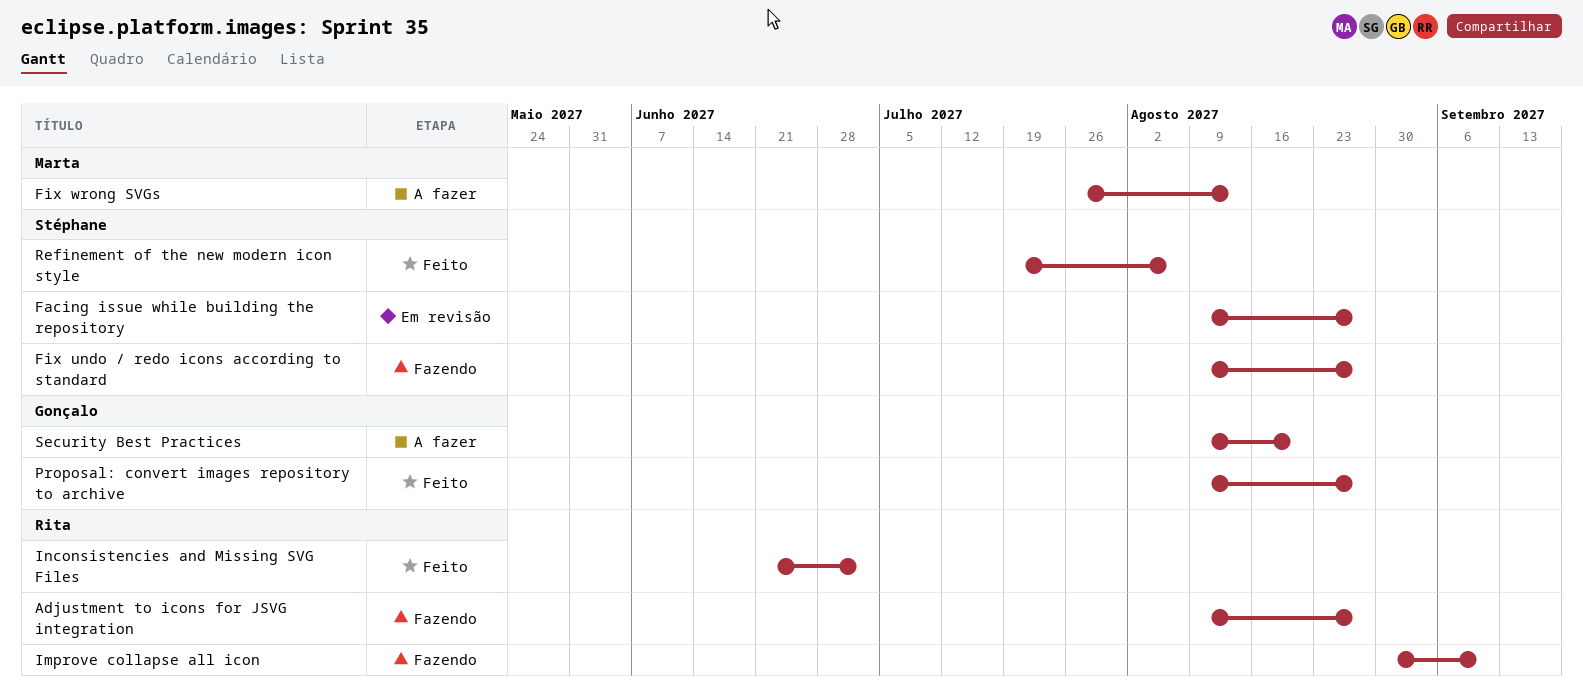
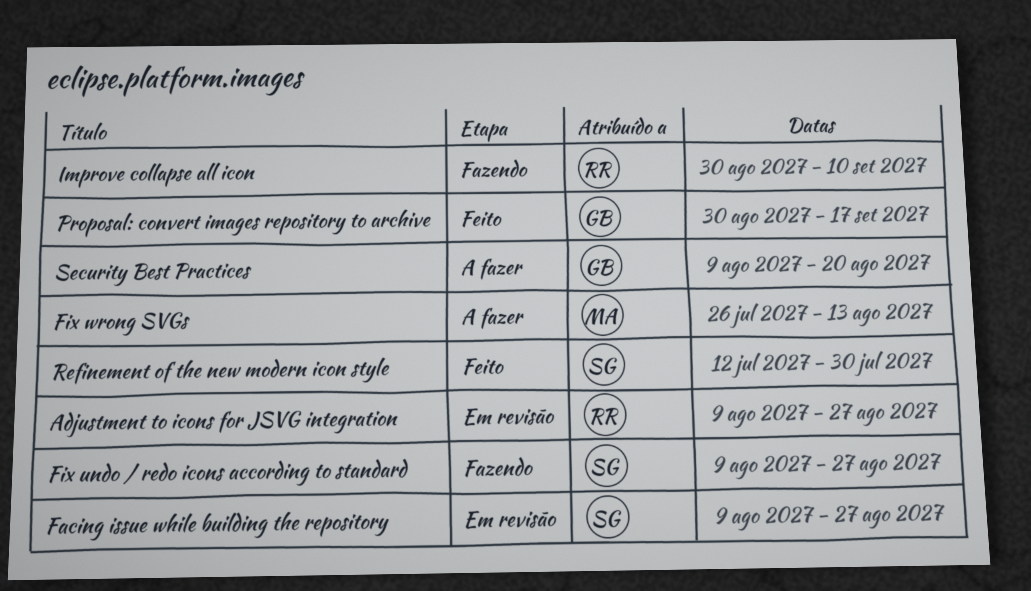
Adjustment to icons for JSVG integration, status: Fazendo -> Em revisão
Inconsistencies and Missing SVG Files: present -> none
Proposal: convert images repository to archive, start: Aug 9 -> Aug 30
Proposal: convert images repository to archive, due: Aug 27 -> Sep 17
Refinement of the new modern icon style, start: Jul 19 -> Jul 12
Refinement of the new modern icon style, due: Aug 6 -> Jul 30

